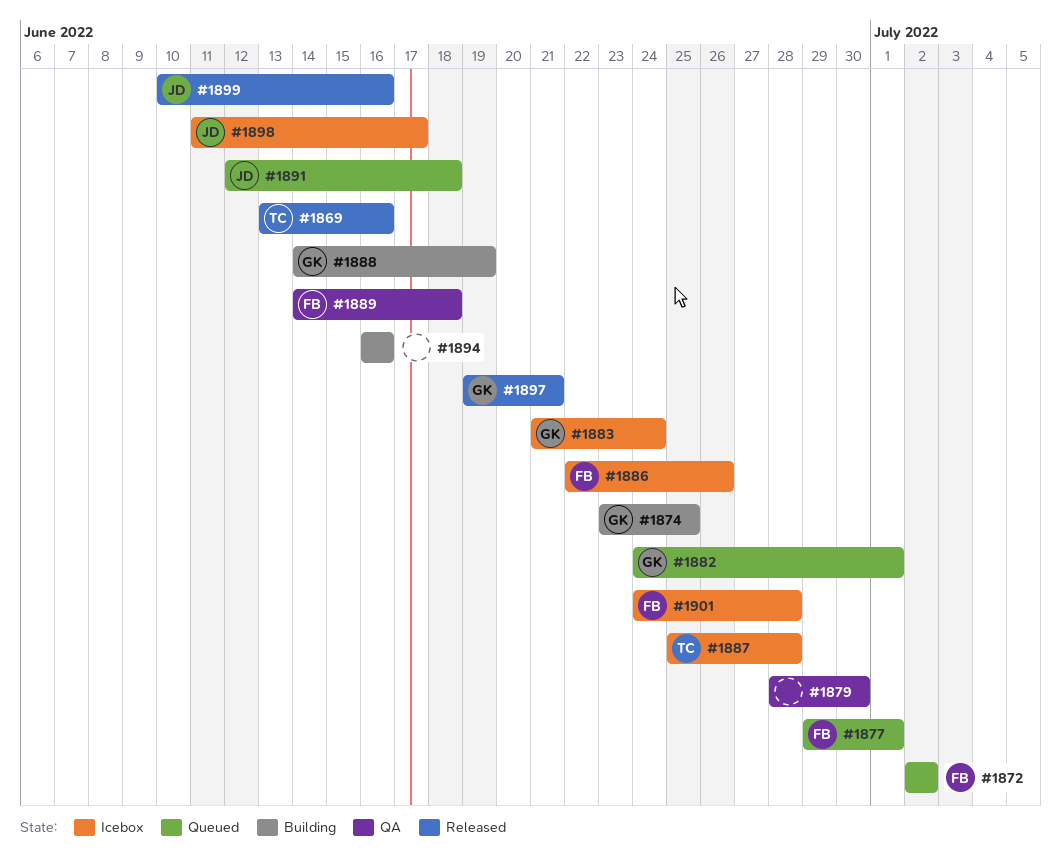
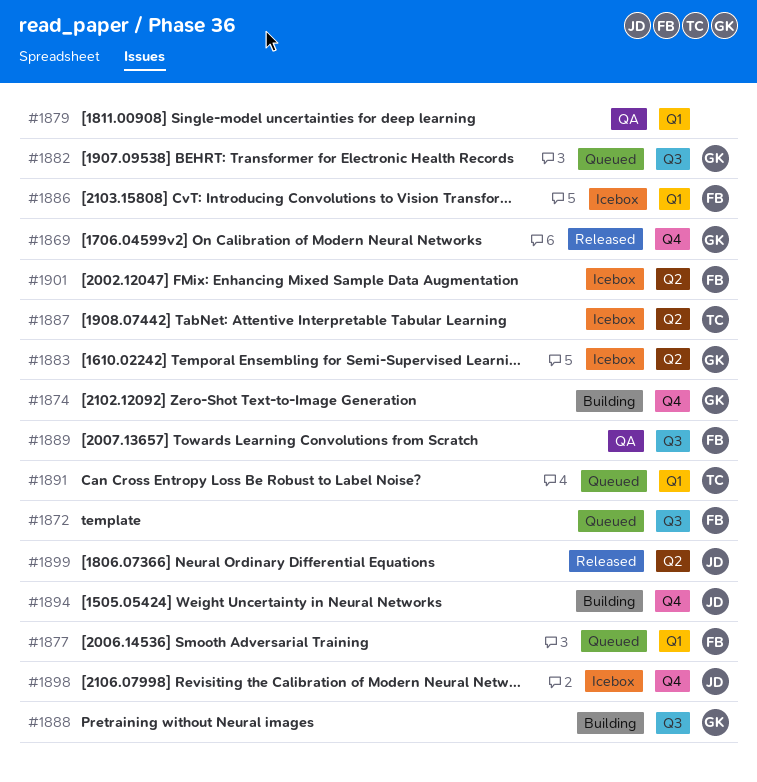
#1869, owner: TC -> GK
#1891, owner: JD -> TC
#1894, owner: none -> JD
#1897: present -> none

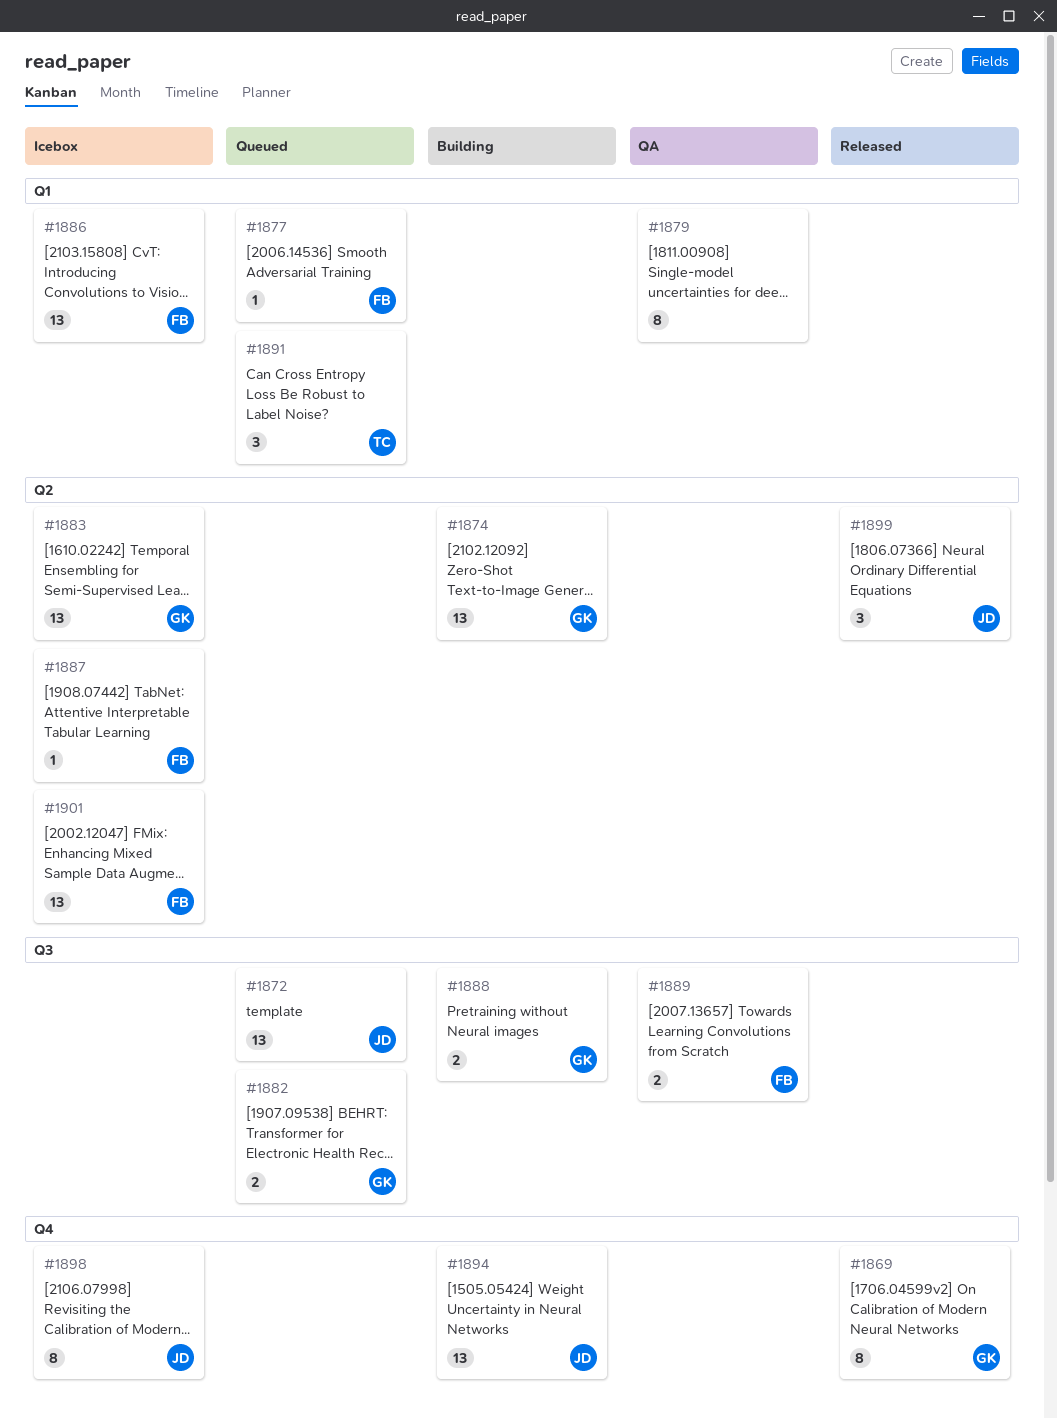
#1872, owner: FB -> JD
#1874, label: Q4 -> Q2
#1887, owner: TC -> FB

